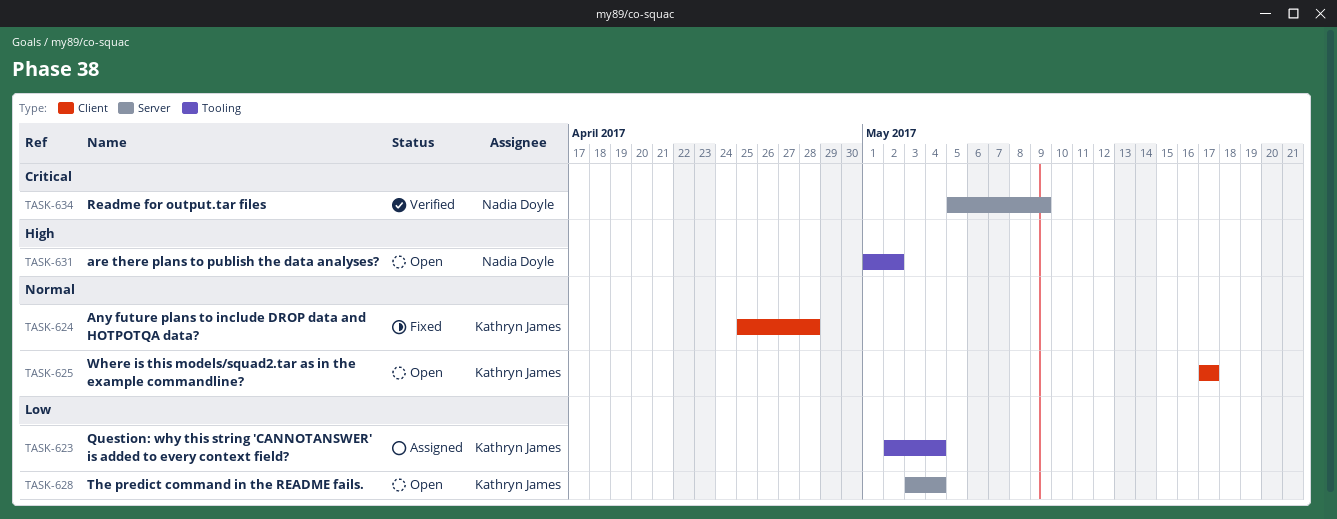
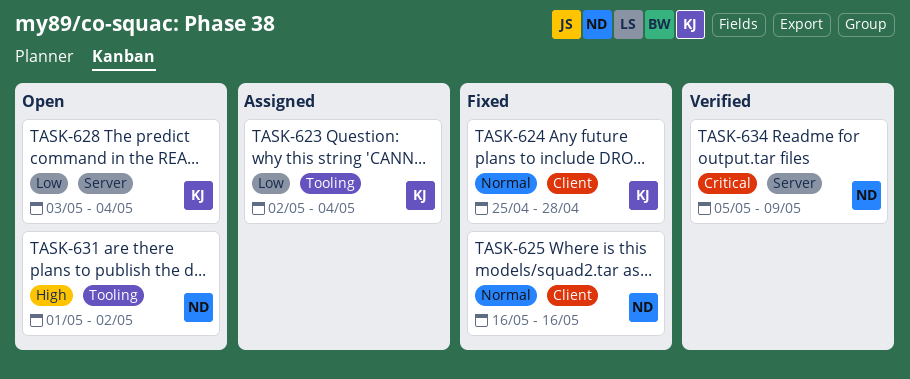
TASK-625, status: Open -> Fixed
TASK-625, owner: Kathryn James -> Nadia Doyle
TASK-625, start: May 17 -> May 16
TASK-625, due: May 17 -> May 16

